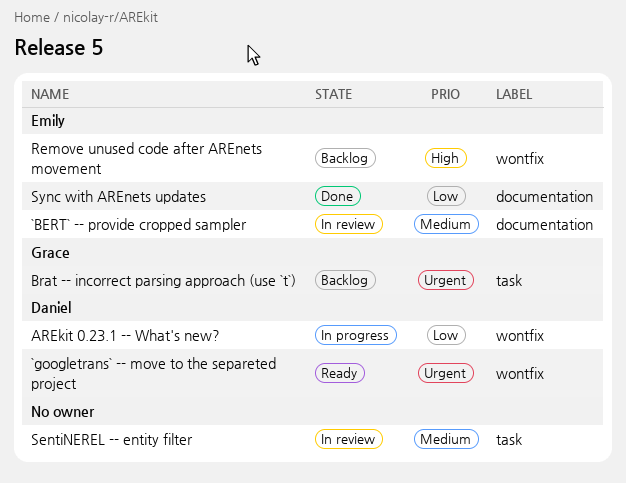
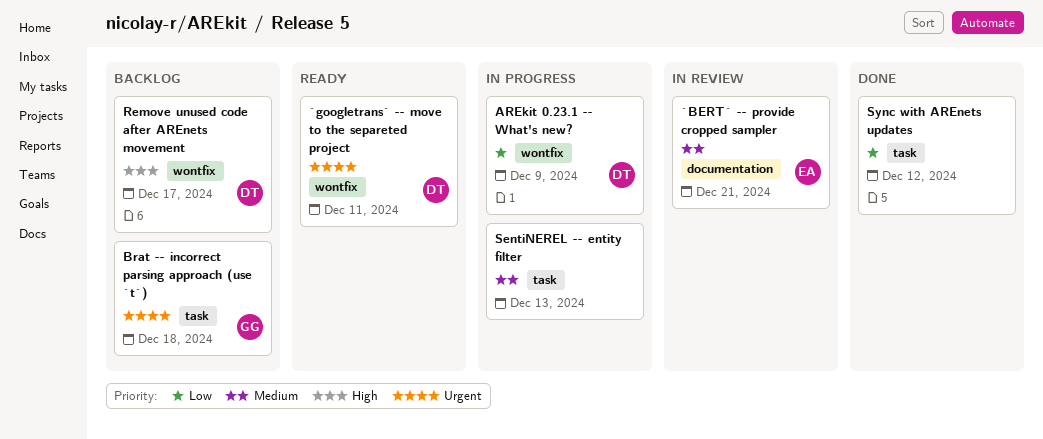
Remove unused code after AREnets movement, owner: Emily -> Daniel
SentiNEREL -- entity filter, status: In review -> In progress
Sync with AREnets updates, owner: Emily -> none
Sync with AREnets updates, label: documentation -> task

